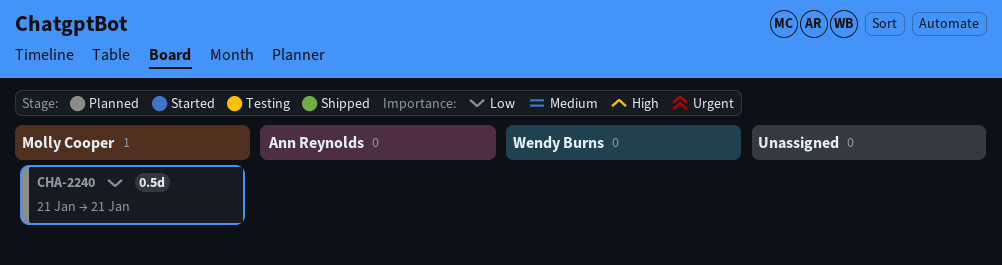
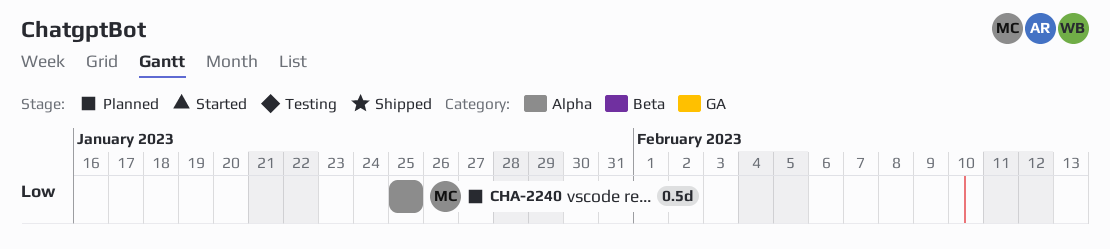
CHA-2240, start: Jan 21 -> Jan 25
CHA-2240, due: Jan 21 -> Jan 25

